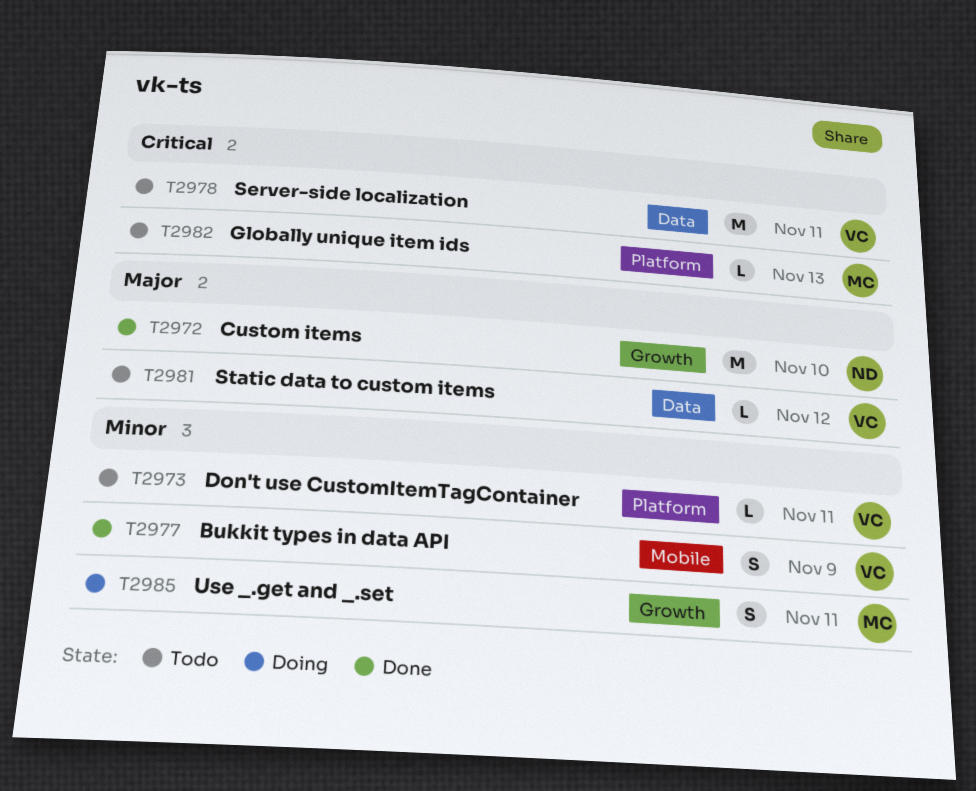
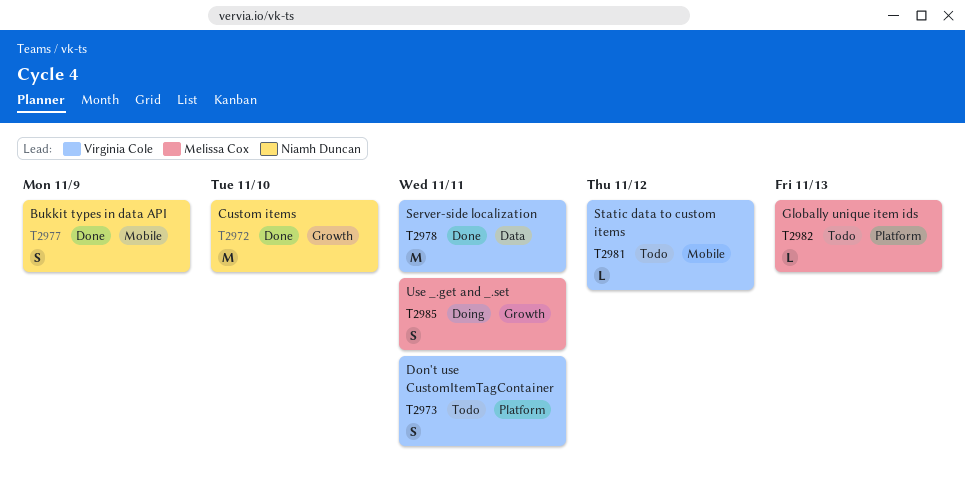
T2973, estimate: L -> S
T2977, owner: Virginia Cole -> Niamh Duncan
T2978, status: Todo -> Done
T2981, label: Data -> Mobile

